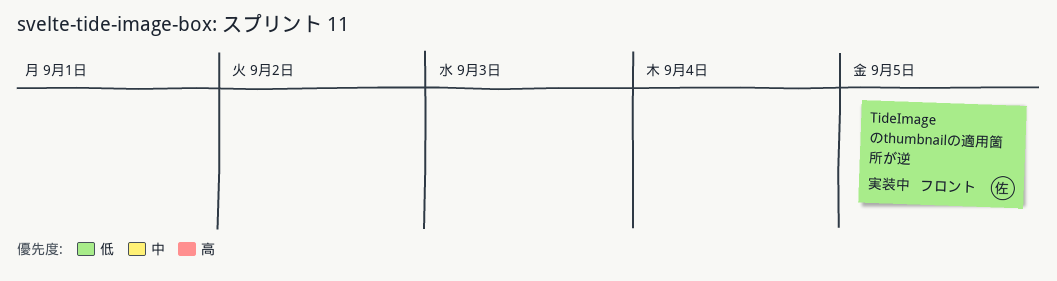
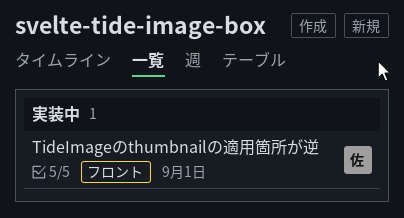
TideImageのthumbnailの適用箇所が逆, due: Sep 5 -> Sep 1

